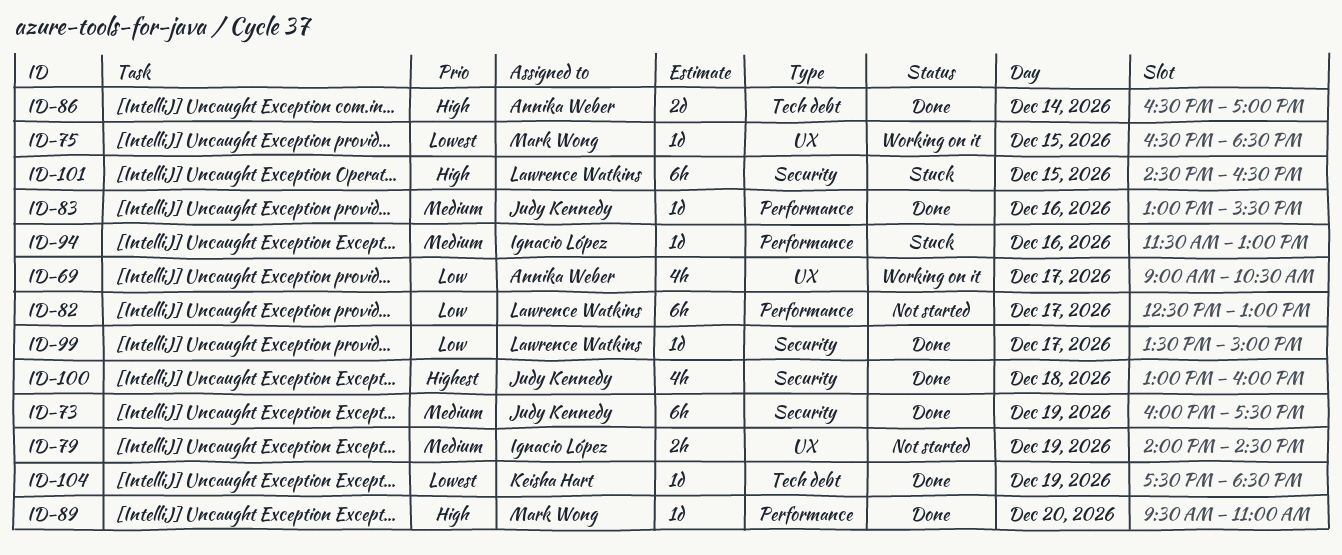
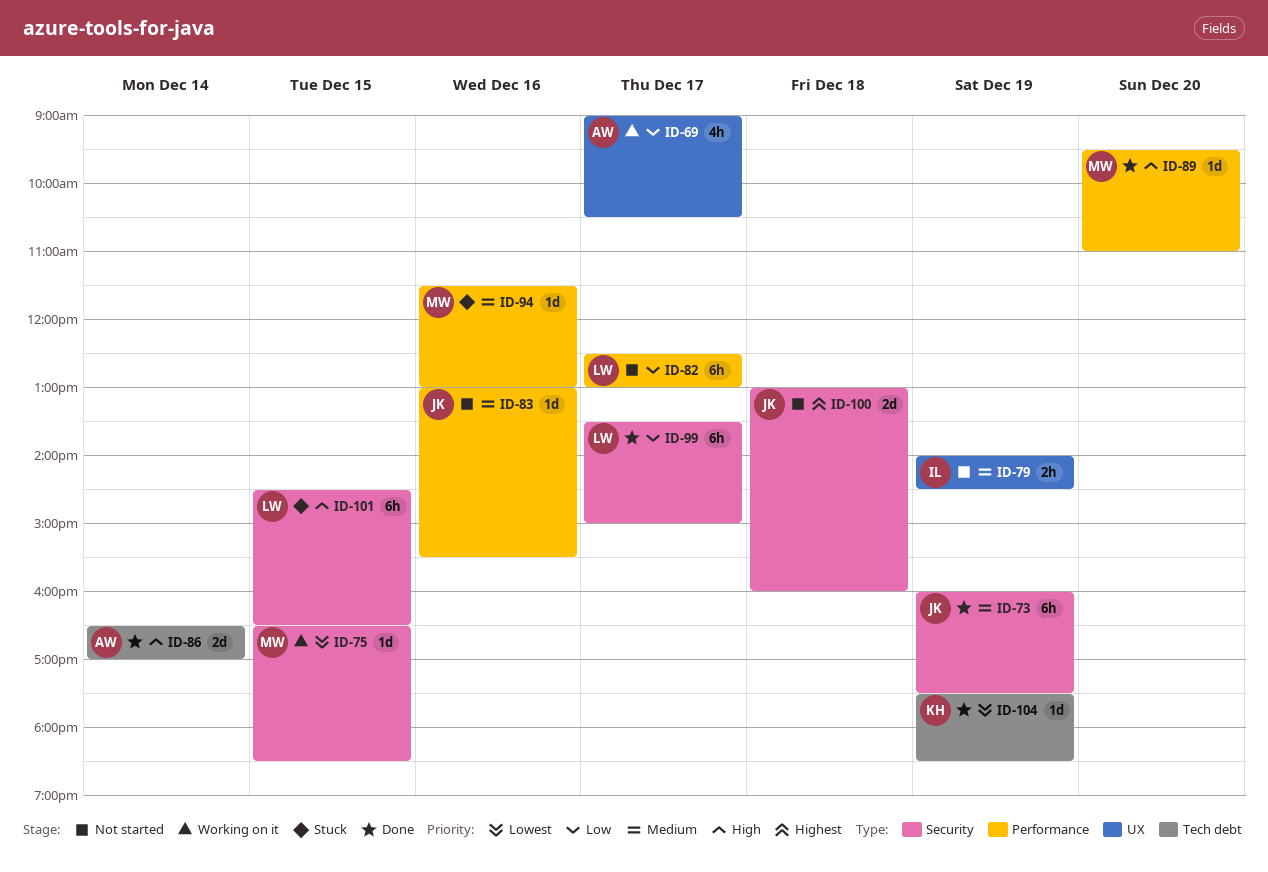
ID-75, label: UX -> Security
ID-83, status: Done -> Not started
ID-94, owner: Ignacio López -> Mark Wong
ID-99, estimate: 1d -> 6h
ID-100, status: Done -> Not started
ID-100, estimate: 4h -> 2d

